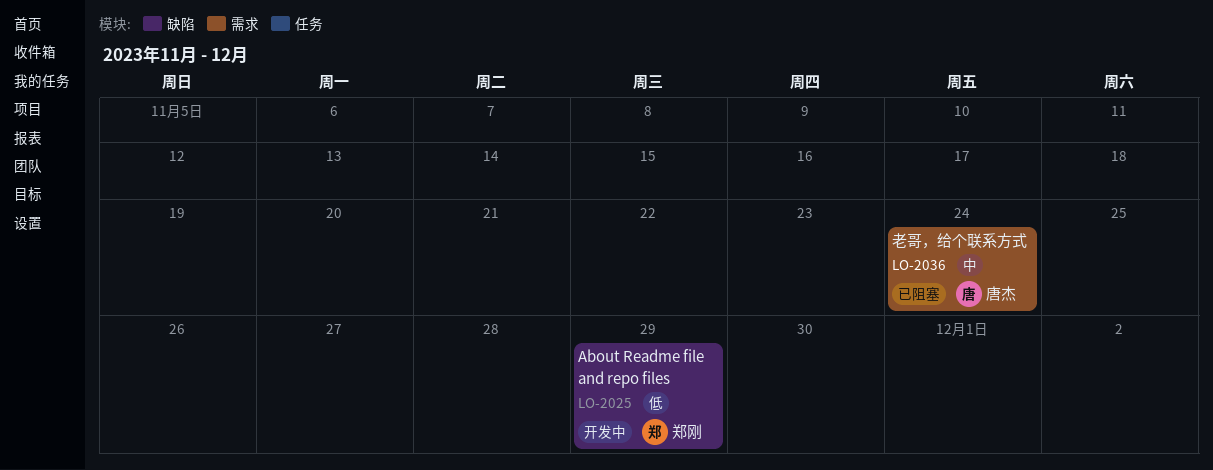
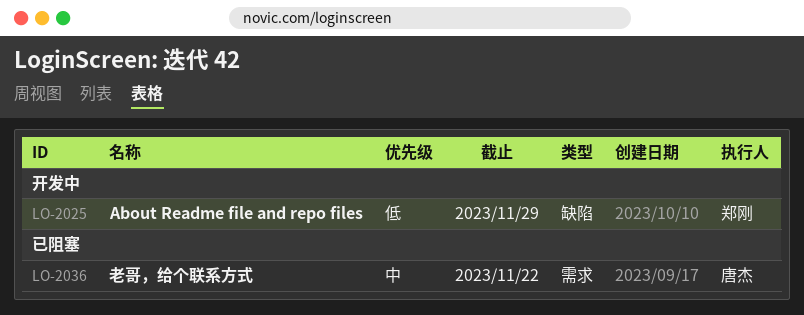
LO-2036, due: Nov 24 -> Nov 22

